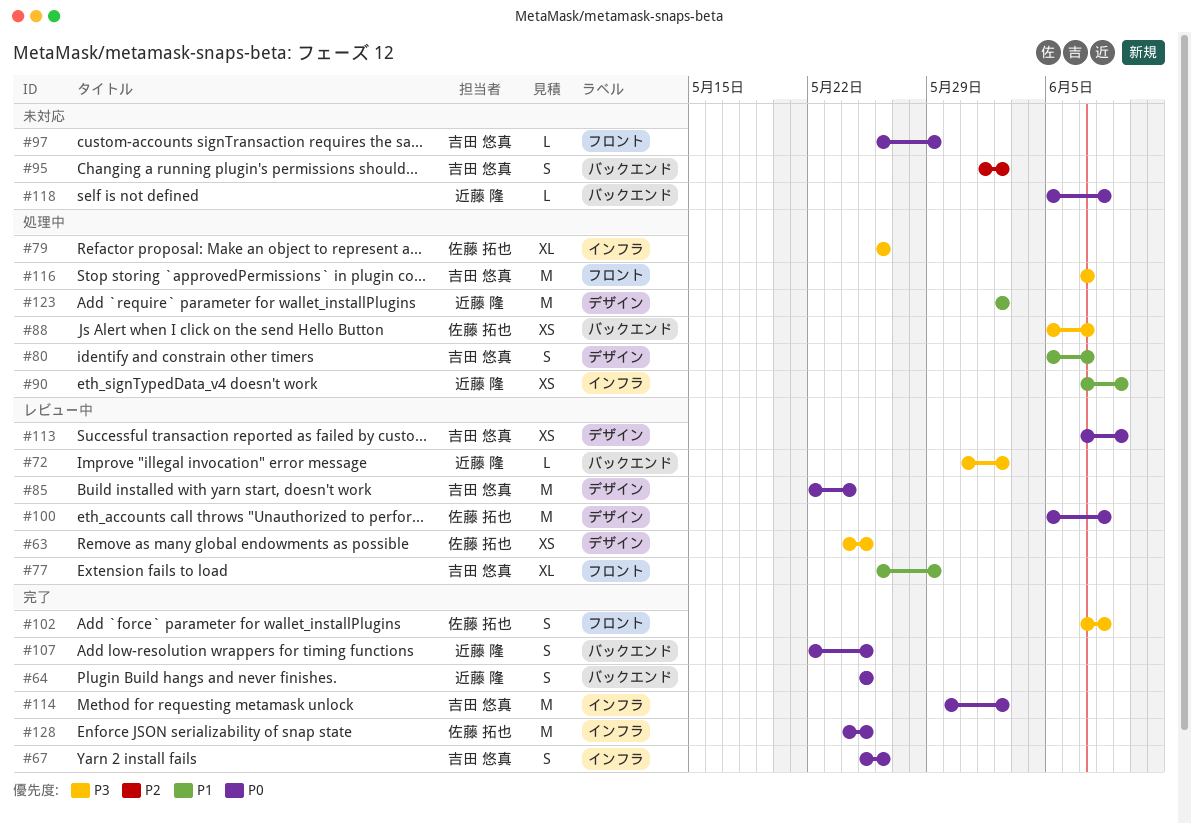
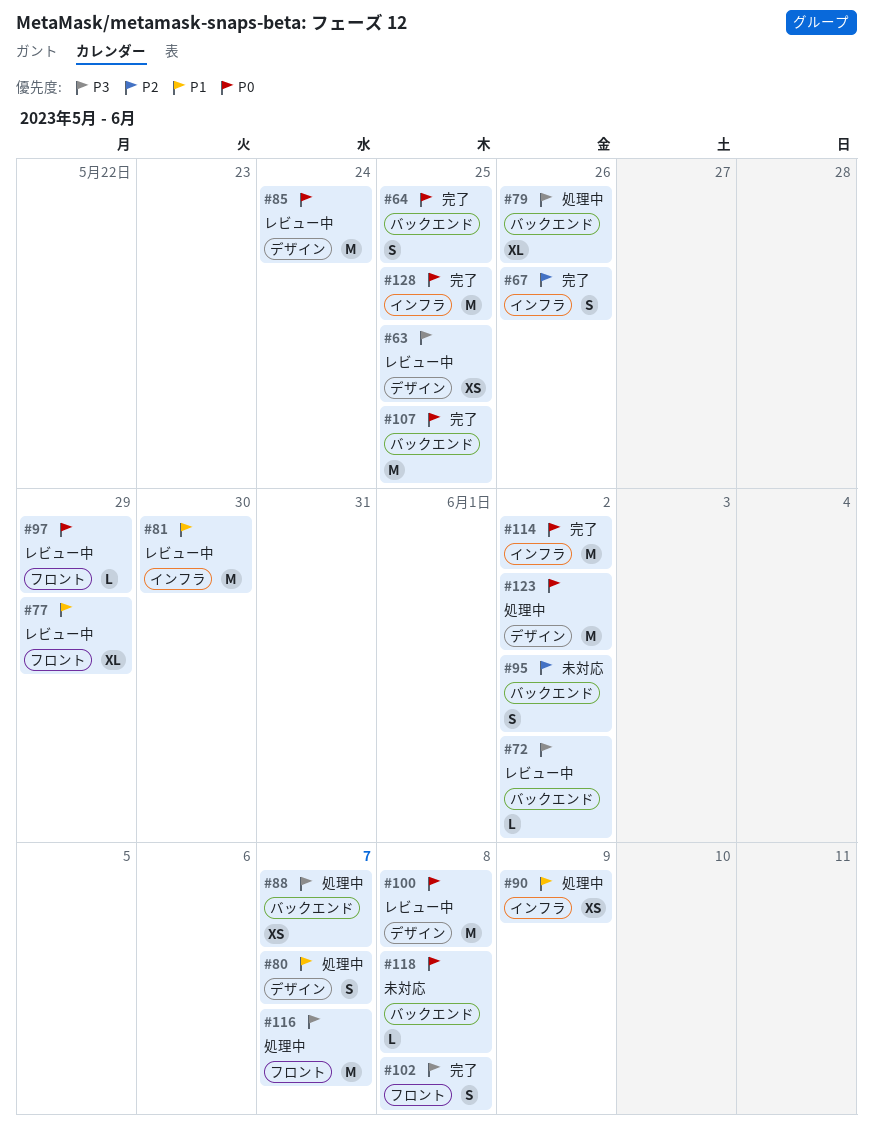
#67, priority: P0 -> P2
#79, label: インフラ -> バックエンド
#81: none -> present
#97, status: 未対応 -> レビュー中
#107, estimate: S -> M
#113: present -> none
#123, priority: P1 -> P0

